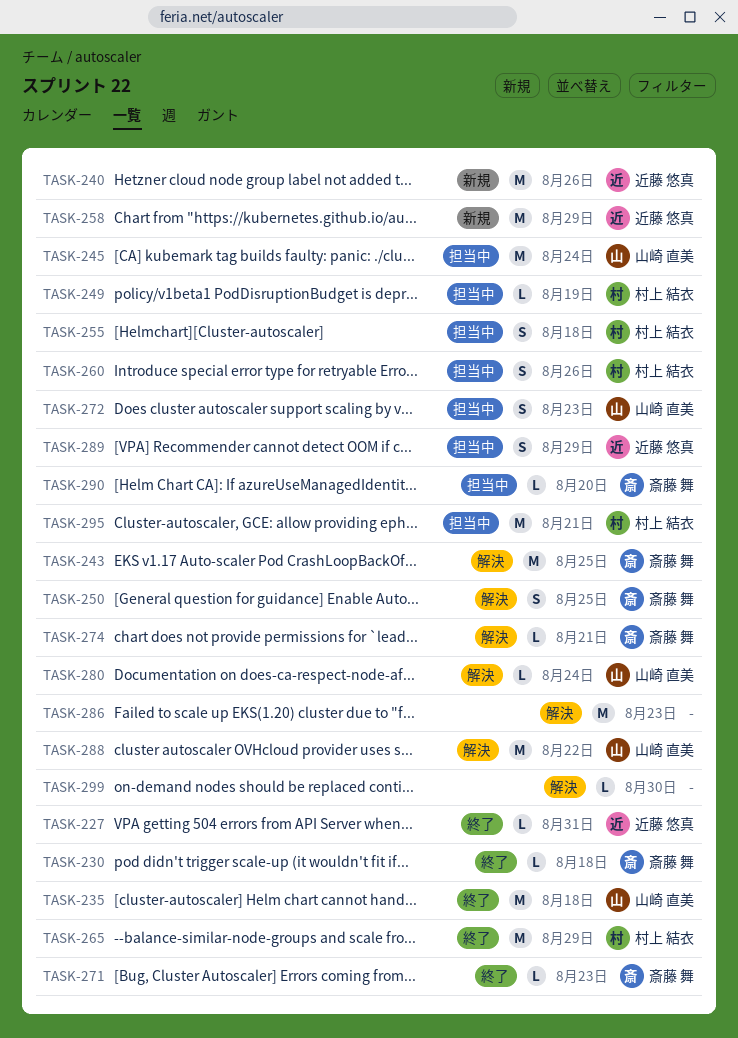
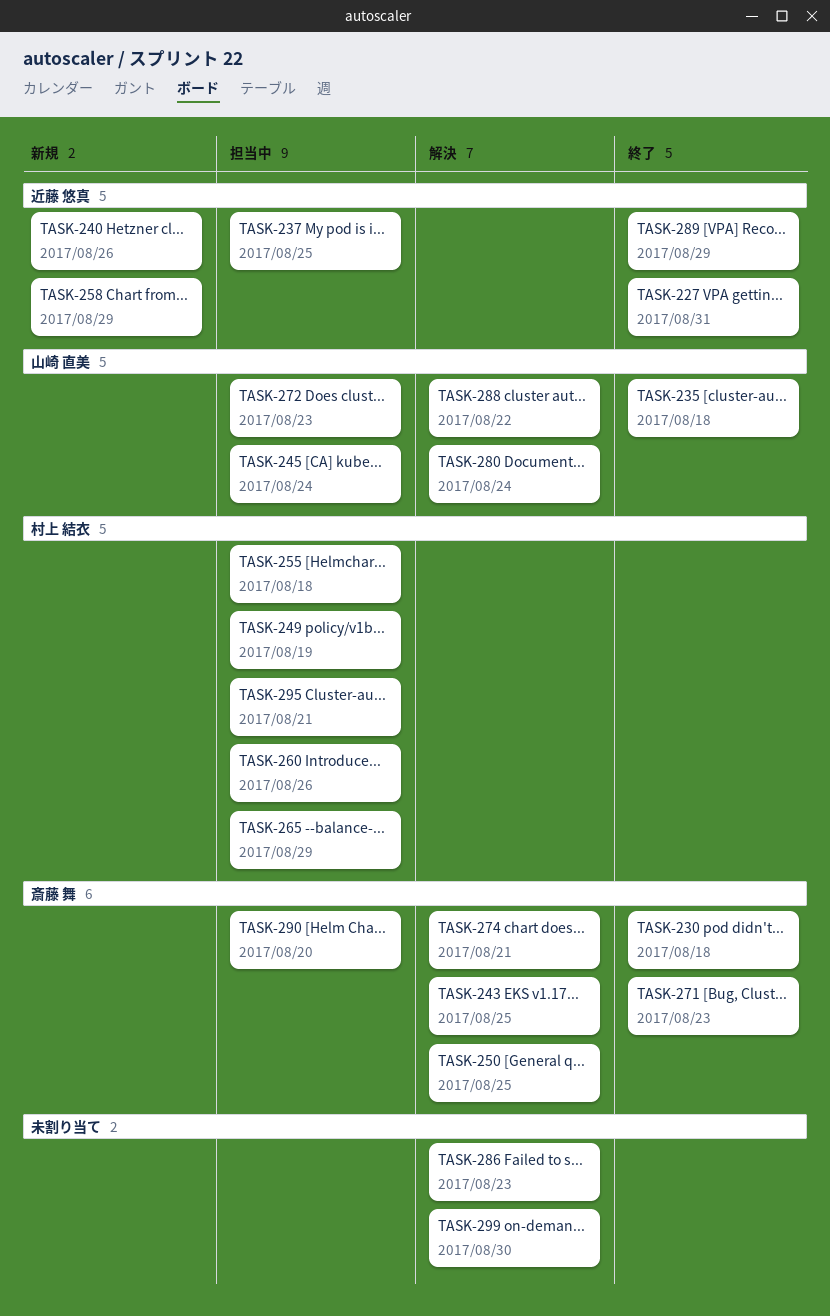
TASK-237: none -> present
TASK-265, status: 終了 -> 担当中
TASK-289, status: 担当中 -> 終了

